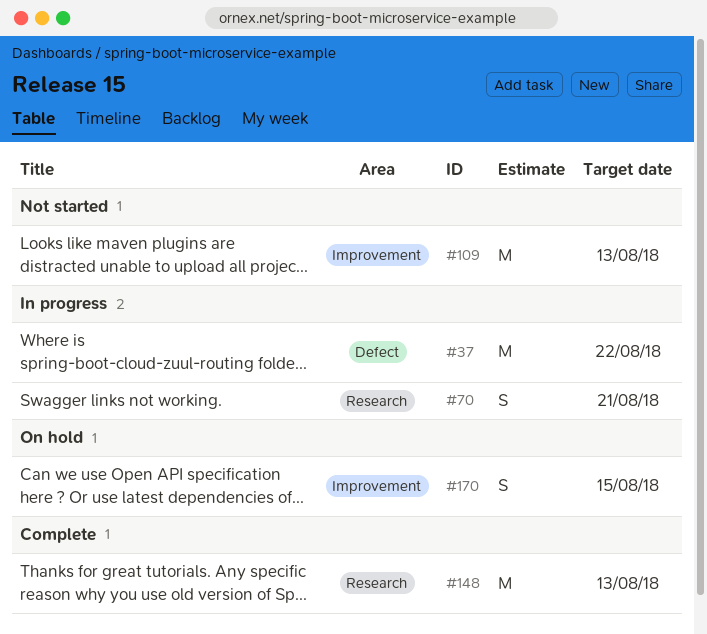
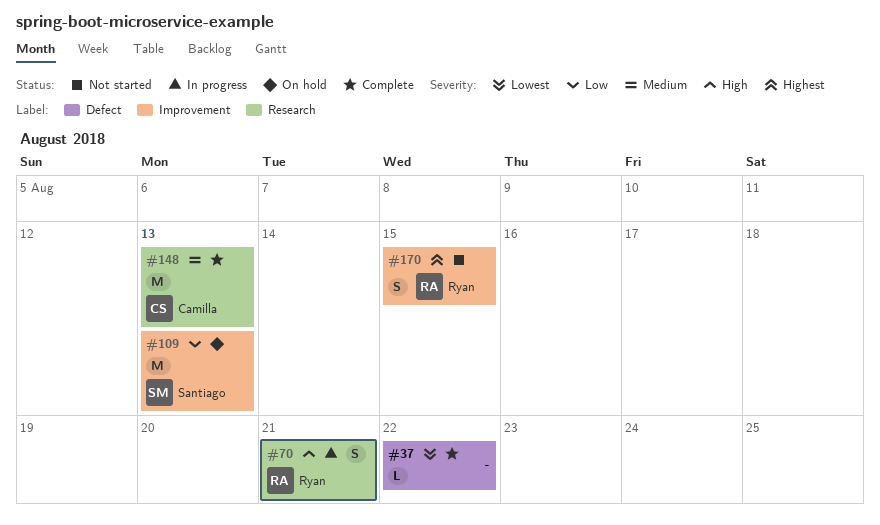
#37, status: In progress -> Complete
#37, estimate: M -> L
#109, status: Not started -> On hold
#170, status: On hold -> Not started

